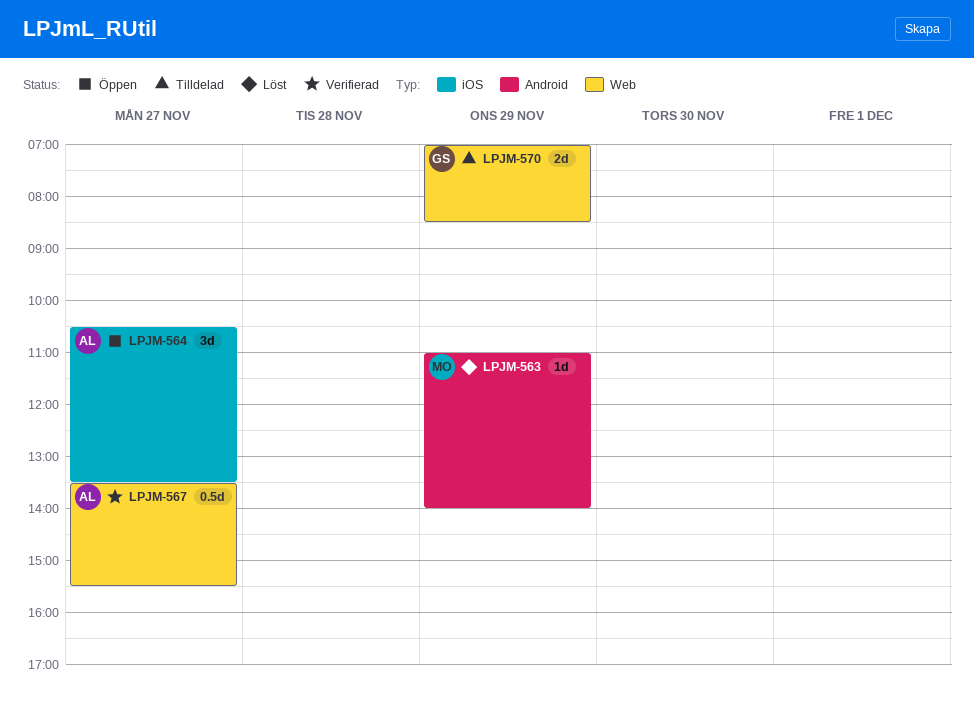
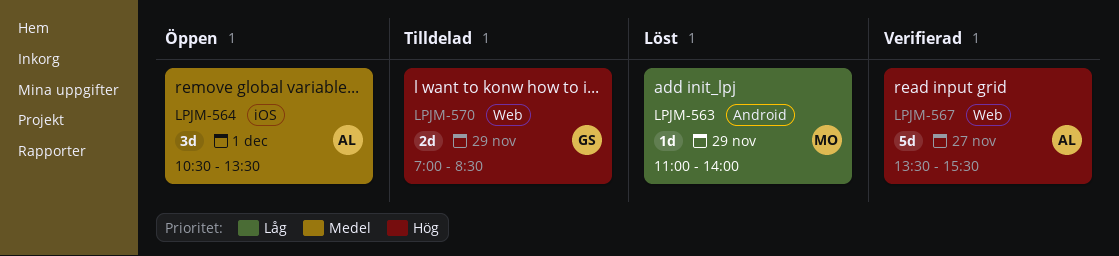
LPJM-564, day: Nov 27 -> Dec 1
LPJM-567, estimate: 0.5d -> 5d

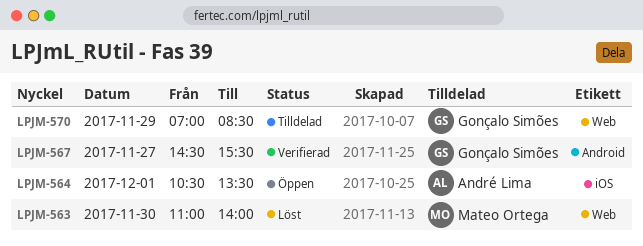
LPJM-563, label: Android -> Web
LPJM-563, day: Nov 29 -> Nov 30
LPJM-567, owner: André Lima -> Gonçalo Simões
LPJM-567, label: Web -> Android
LPJM-567, begins: 13:30 -> 14:30

